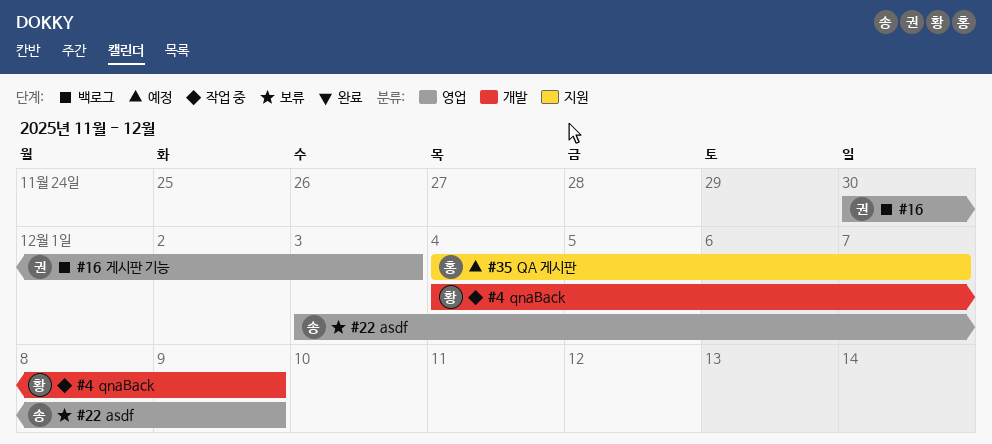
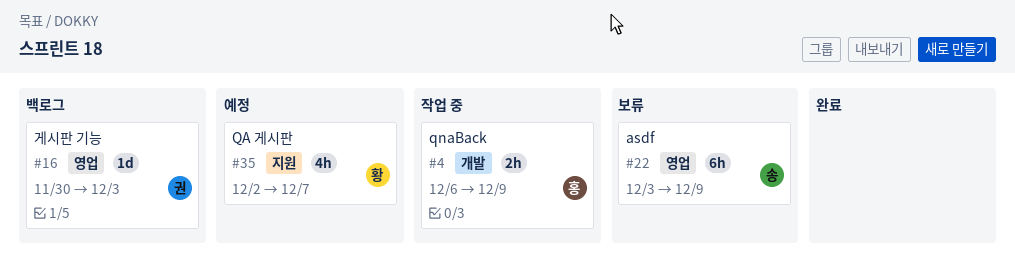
#4, owner: 황 -> 홍
#4, start: Dec 4 -> Dec 6
#35, owner: 홍 -> 황
#35, start: Dec 4 -> Dec 2

